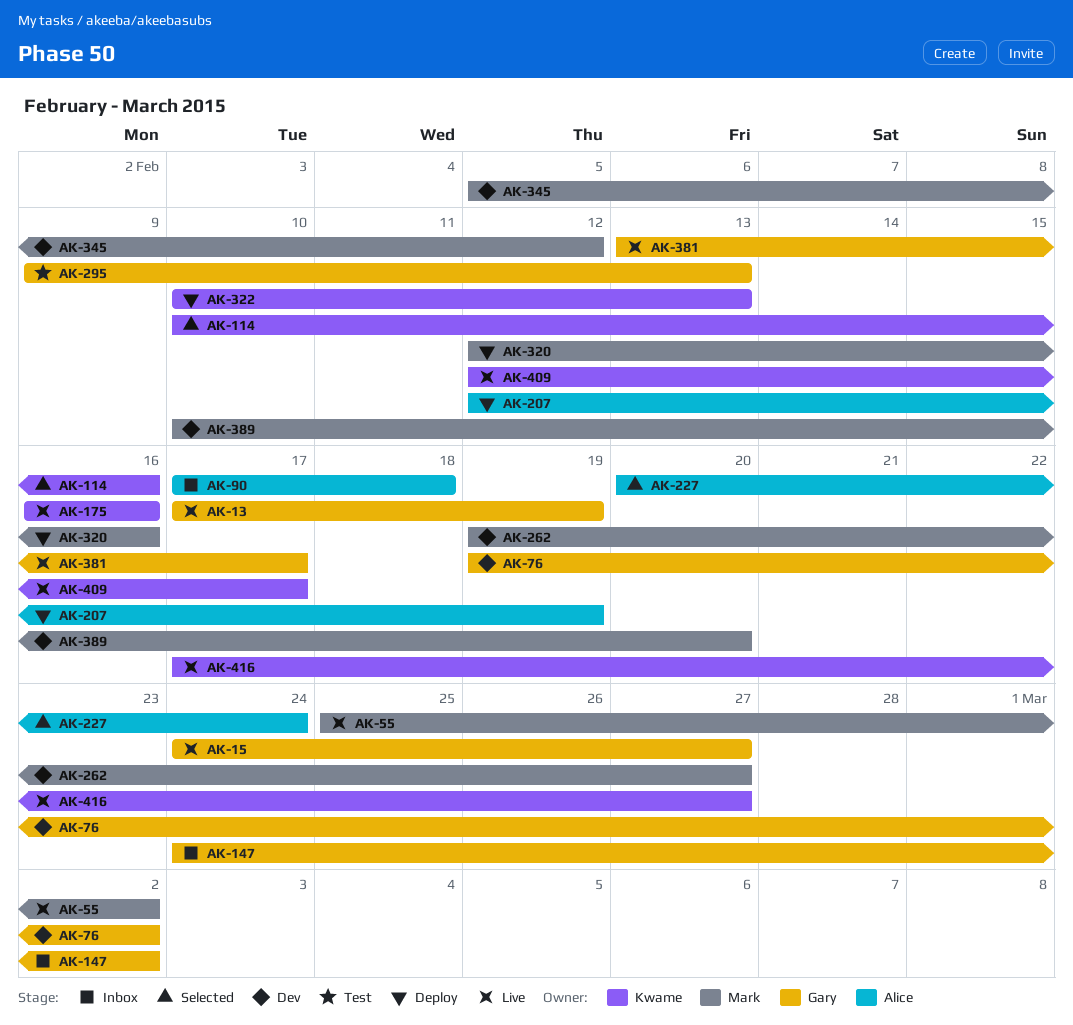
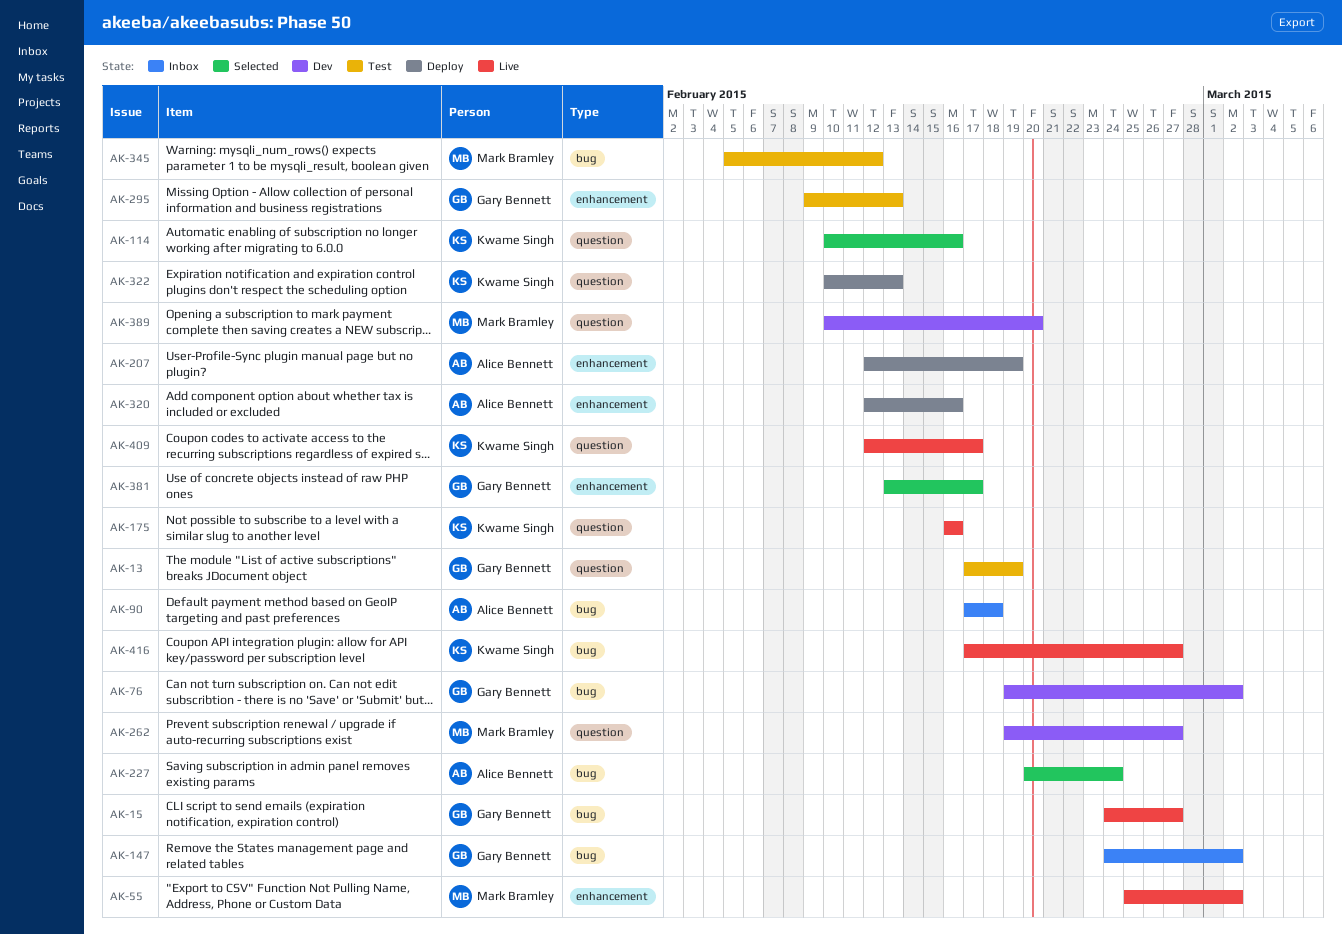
AK-13, status: Live -> Test
AK-320, owner: Mark Bramley -> Alice Bennett
AK-345, status: Dev -> Test
AK-381, status: Live -> Selected

